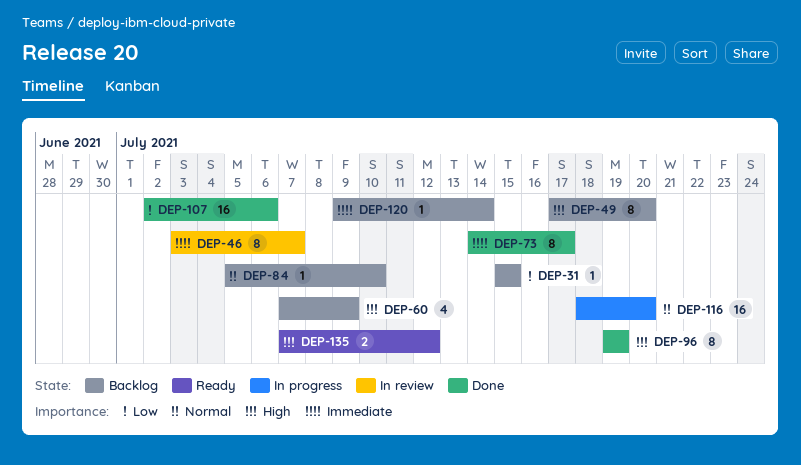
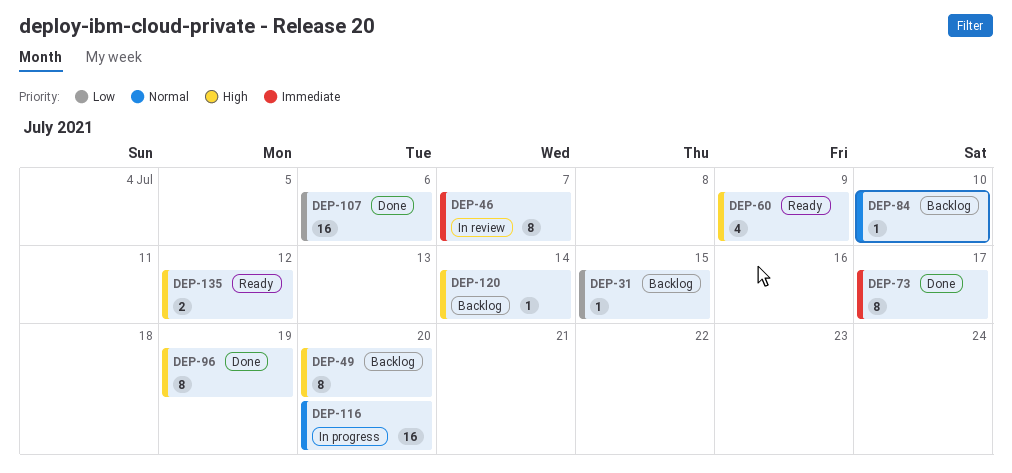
DEP-60, status: Backlog -> Ready
DEP-120, priority: Immediate -> High

